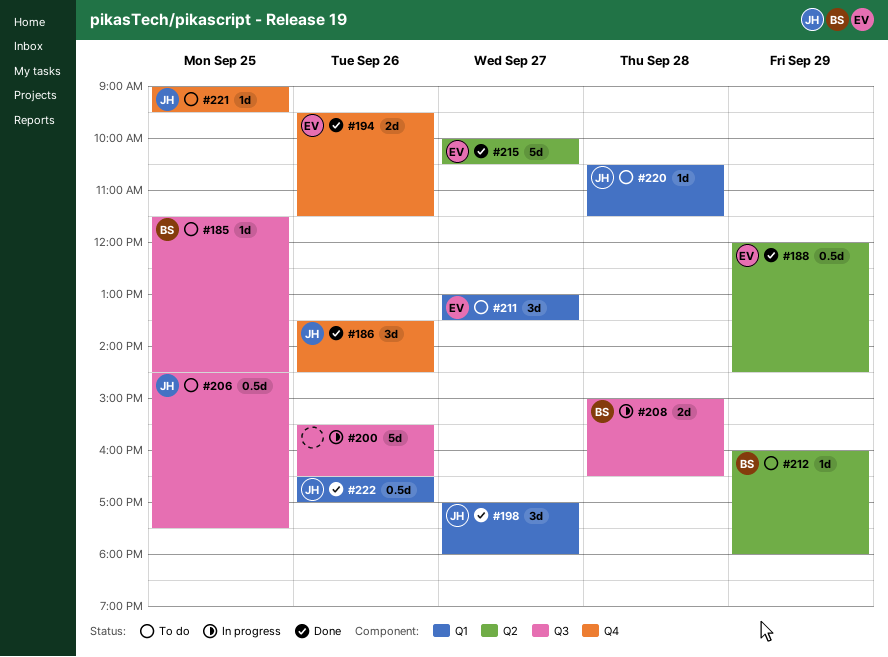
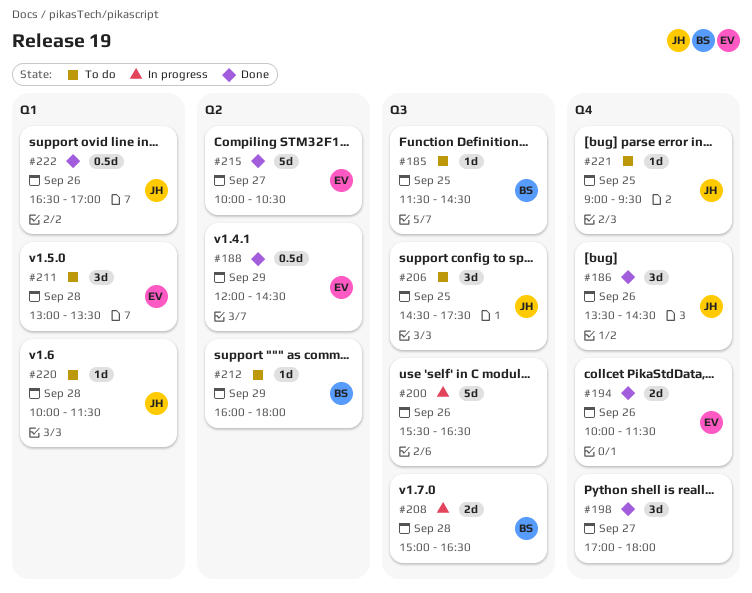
#194, begins: 09:30 -> 10:00
#198, owner: JH -> none
#198, label: Q1 -> Q4
#206, estimate: 0.5d -> 3d
#211, day: Sep 27 -> Sep 28
#220, begins: 10:30 -> 10:00

